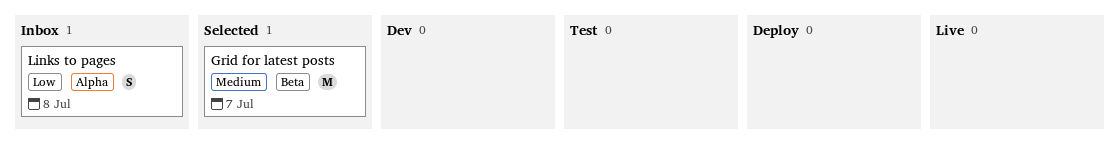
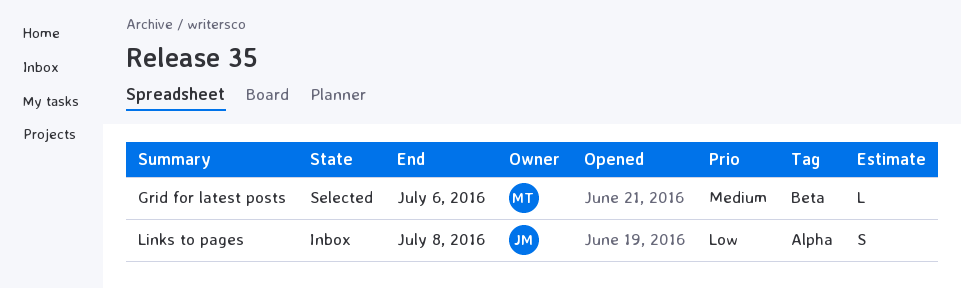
Grid for latest posts, estimate: M -> L
Grid for latest posts, due: Jul 7 -> Jul 6

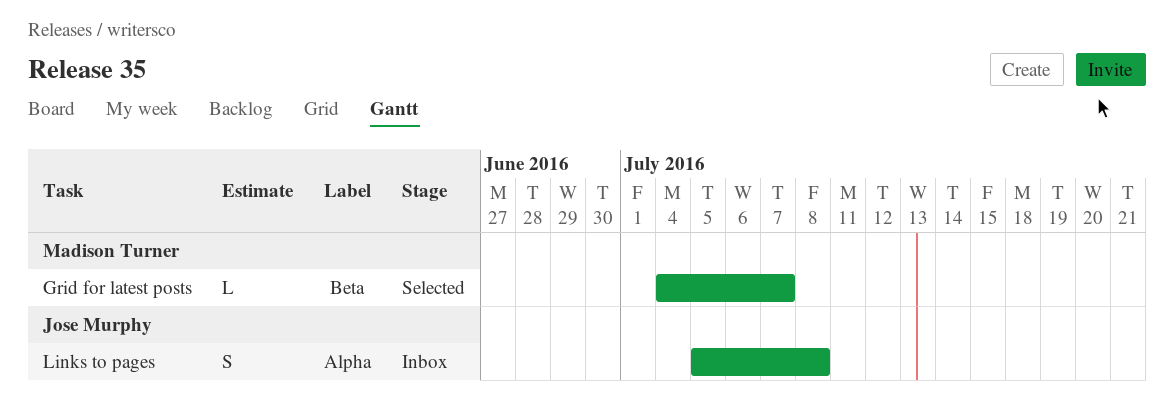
Grid for latest posts, due: Jul 6 -> Jul 7

